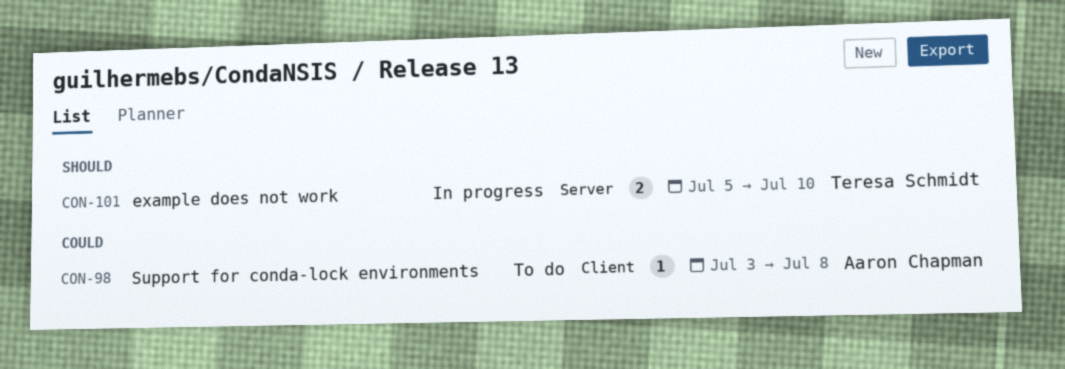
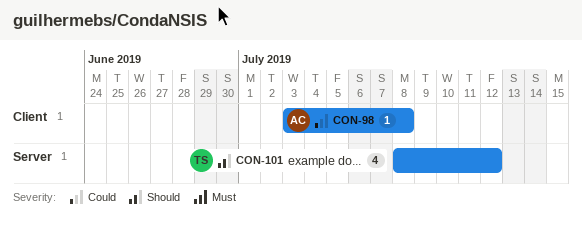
CON-101, estimate: 2 -> 4
CON-101, start: Jul 5 -> Jul 8
CON-101, due: Jul 10 -> Jul 12

